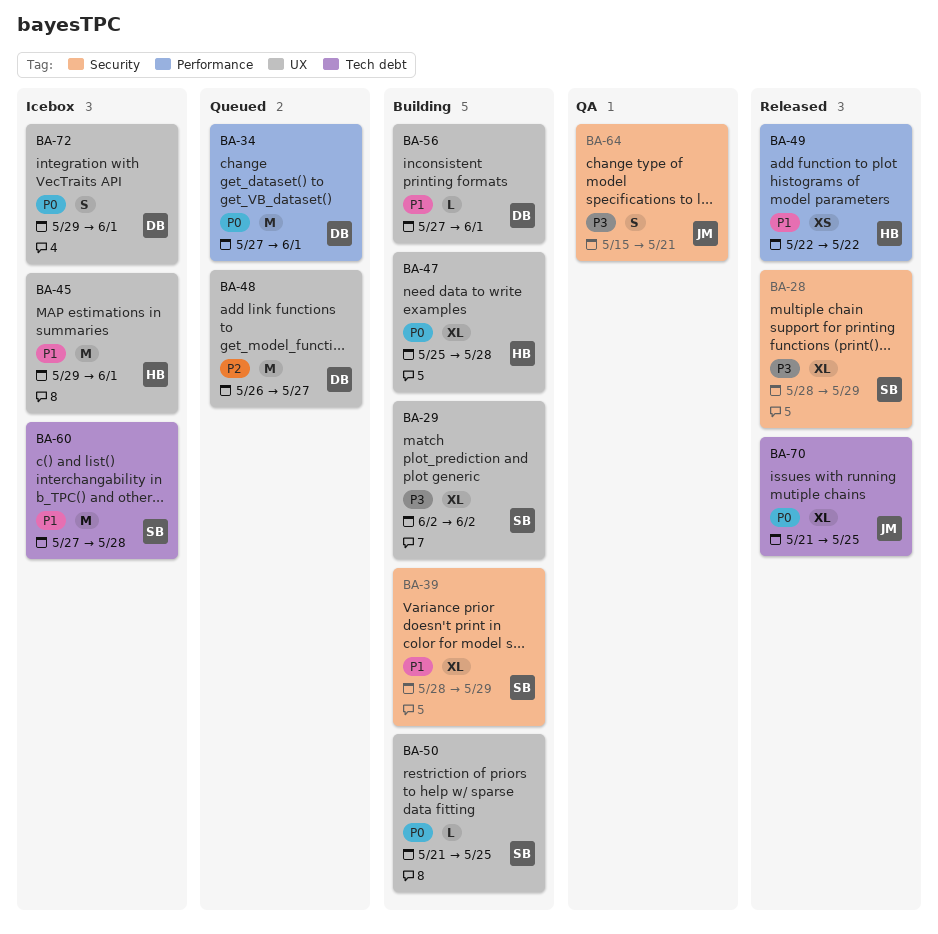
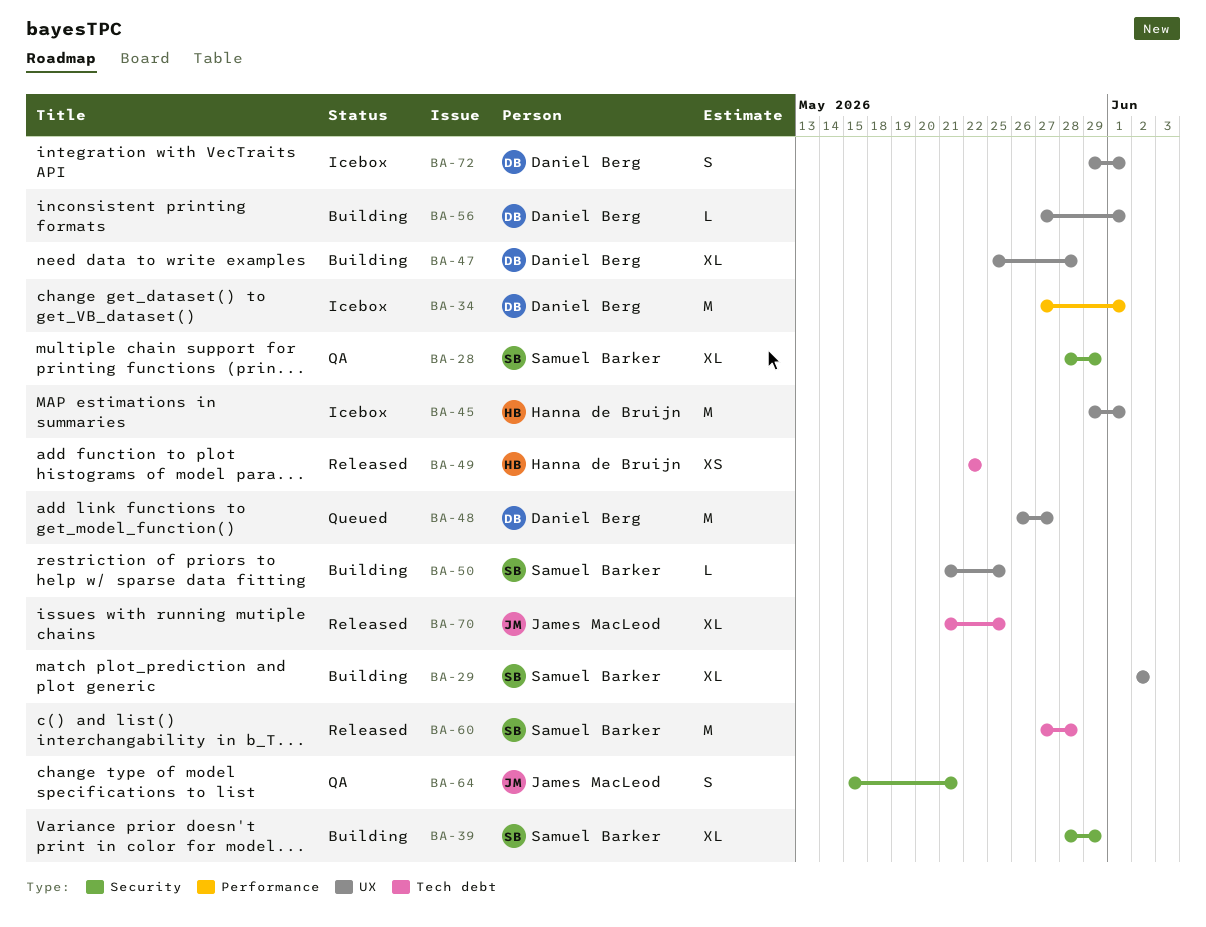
BA-28, status: Released -> QA
BA-34, status: Queued -> Icebox
BA-47, owner: Hanna de Bruijn -> Daniel Berg
BA-49, label: Performance -> Tech debt
BA-60, status: Icebox -> Released

